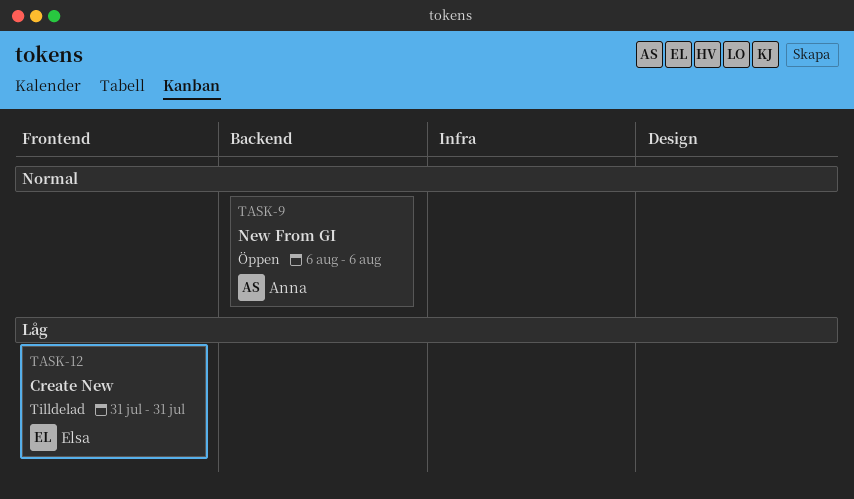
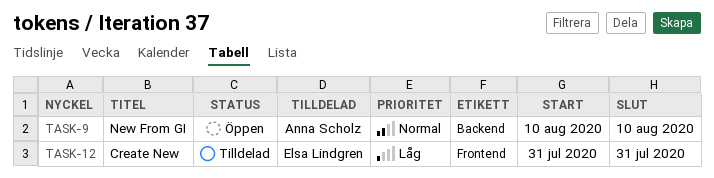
TASK-9, start: Aug 6 -> Aug 10
TASK-9, due: Aug 6 -> Aug 10

